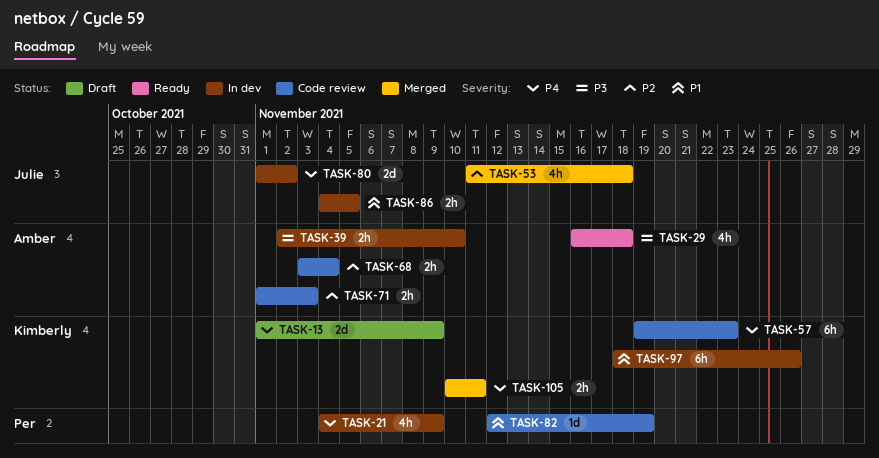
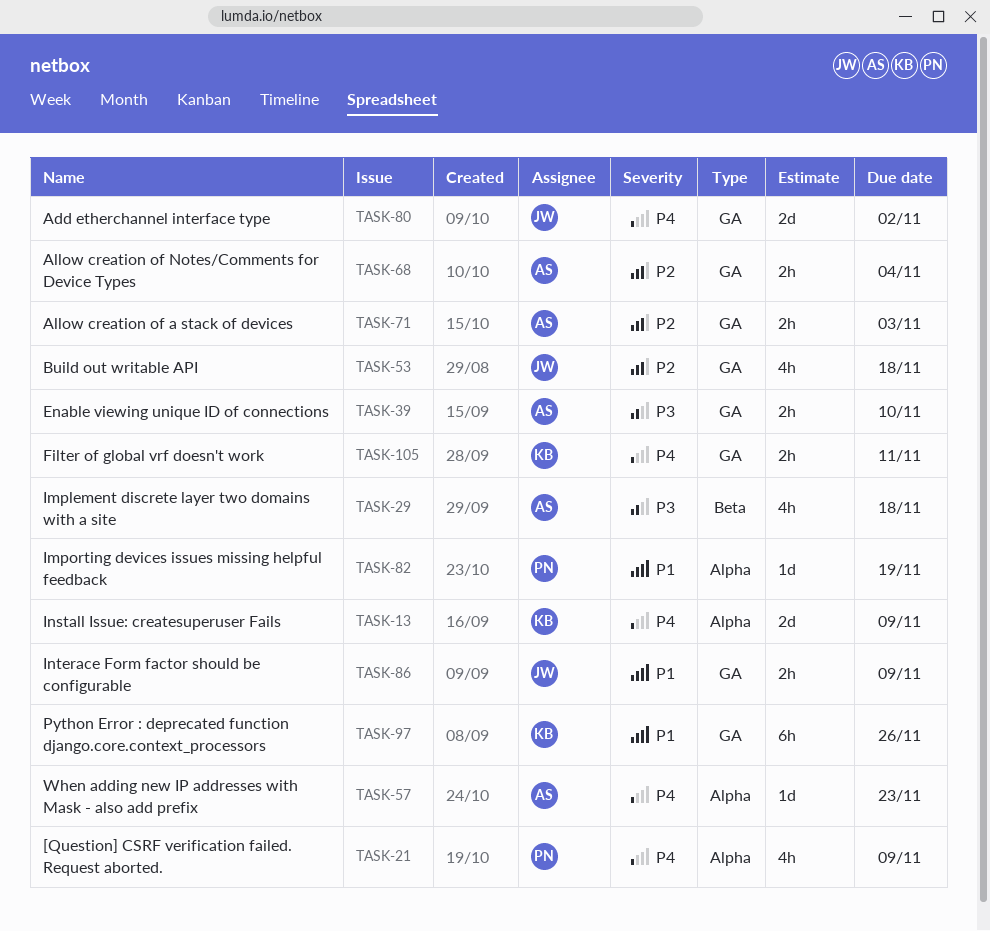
TASK-57, owner: Kimberly -> Amber
TASK-57, estimate: 6h -> 1d
TASK-86, due: Nov 5 -> Nov 9

